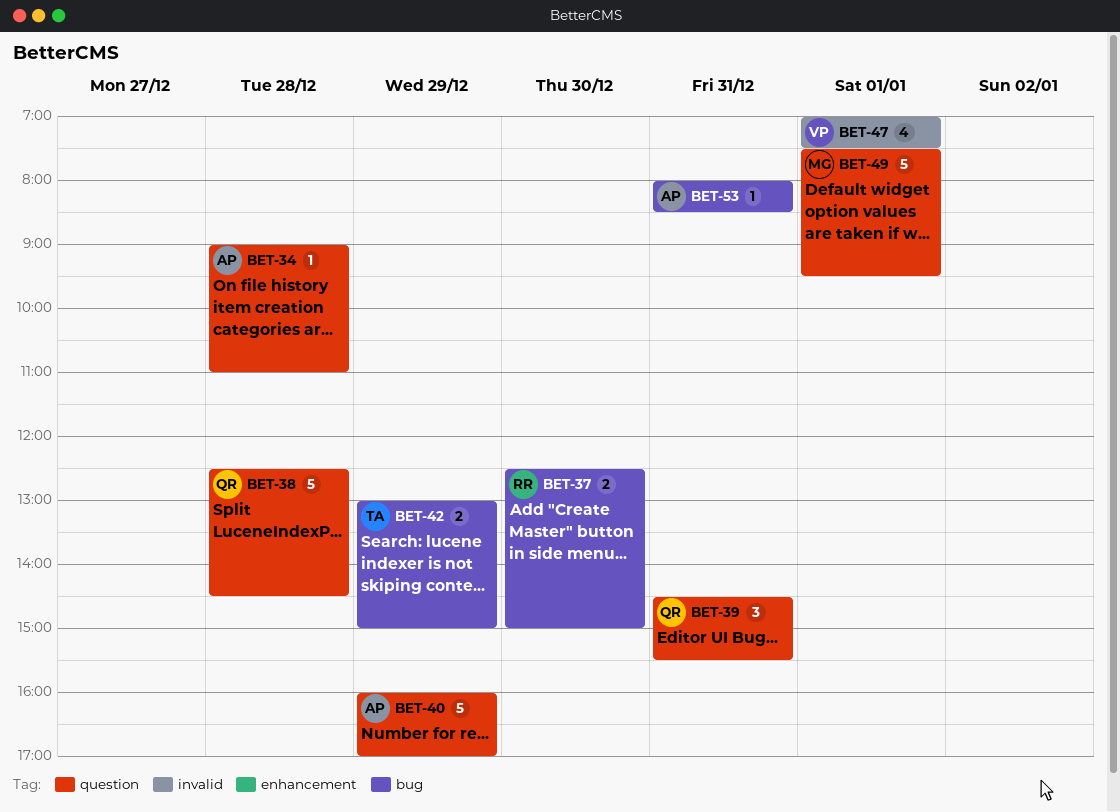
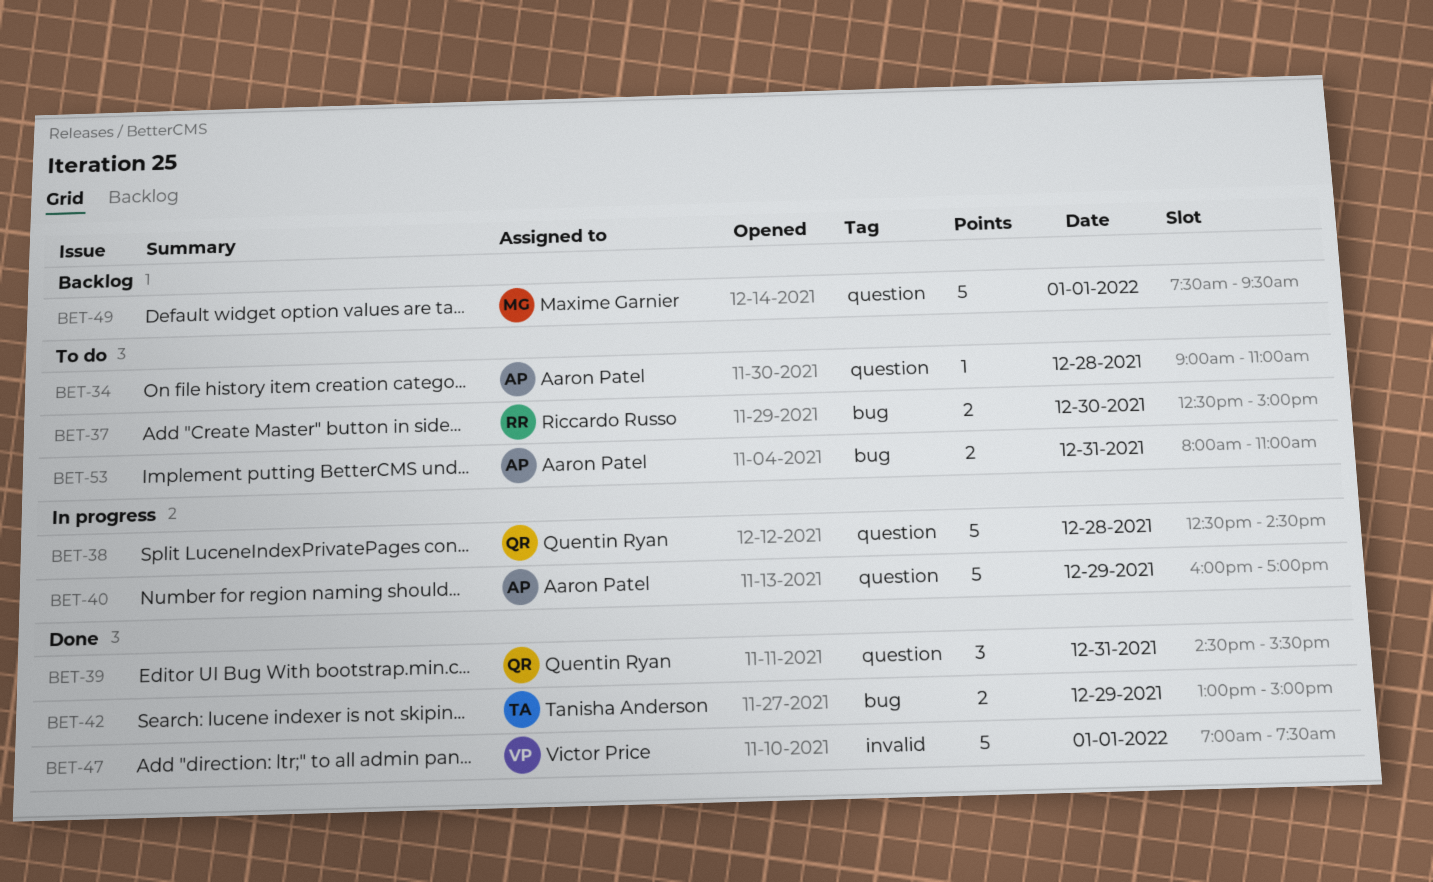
BET-47, estimate: 4 -> 5
BET-53, estimate: 1 -> 2
BET-53, ends: 08:30 -> 11:00

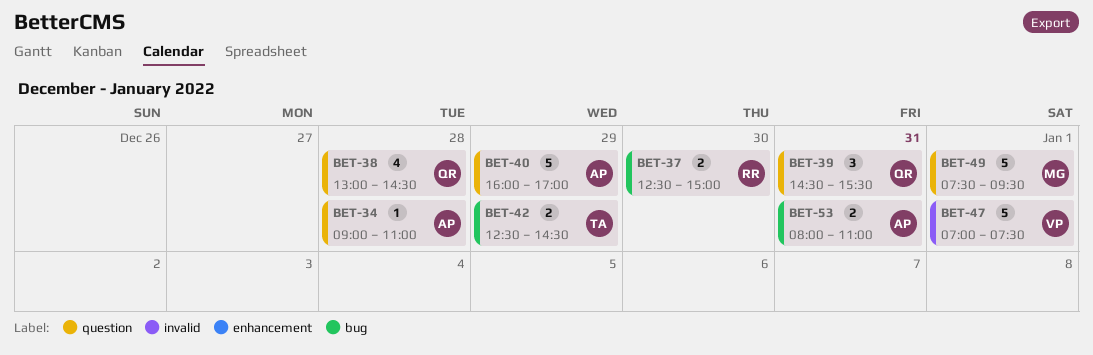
BET-38, estimate: 5 -> 4
BET-38, begins: 12:30 -> 13:00
BET-42, begins: 13:00 -> 12:30
BET-42, ends: 15:00 -> 14:30

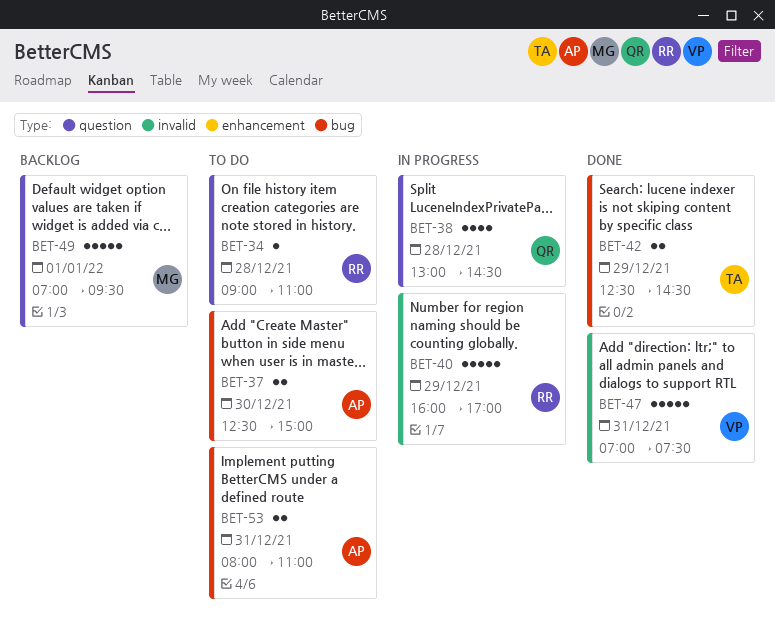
BET-34, owner: AP -> RR
BET-37, owner: RR -> AP
BET-39: present -> none
BET-40, owner: AP -> RR
BET-40, label: question -> invalid
BET-47, day: Jan 1 -> Dec 31
BET-49, begins: 07:30 -> 07:00

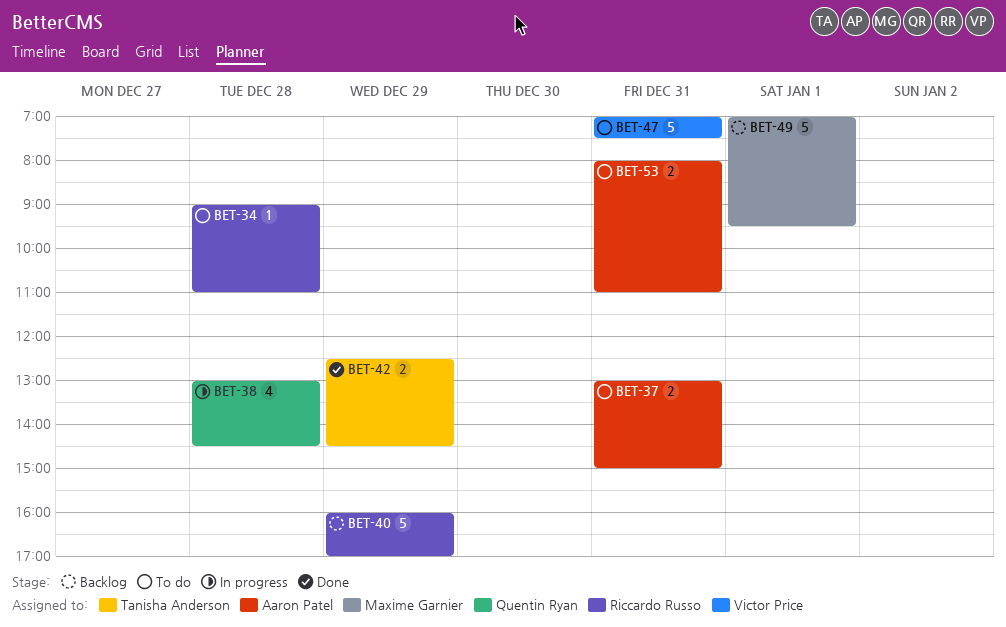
BET-37, day: Dec 30 -> Dec 31
BET-37, begins: 12:30 -> 13:00
BET-40, status: In progress -> Backlog
BET-47, status: Done -> To do

